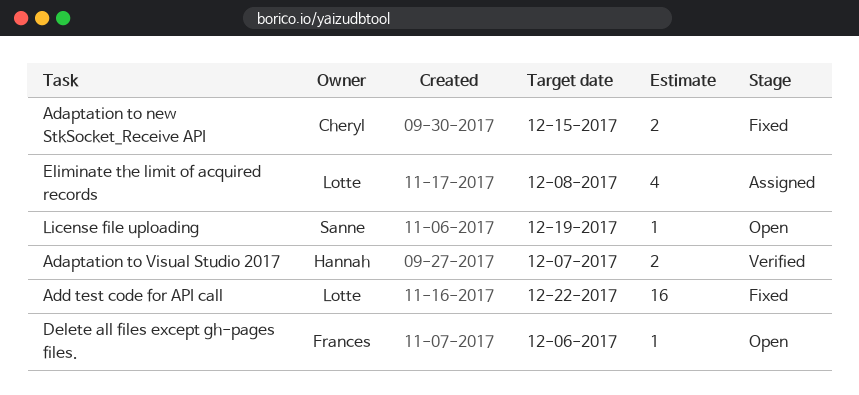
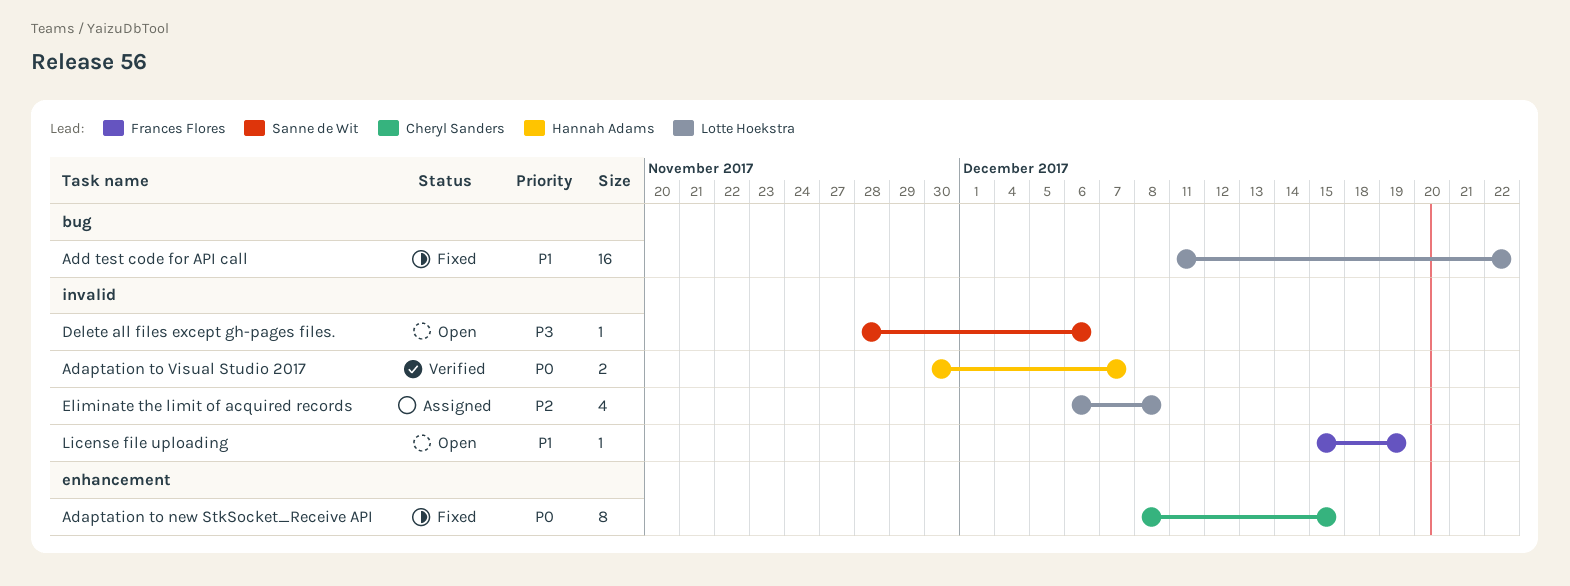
Adaptation to new StkSocket_Receive API, estimate: 2 -> 8
Delete all files except gh-pages files., owner: Frances Flores -> Sanne de Wit
License file uploading, owner: Sanne de Wit -> Frances Flores

